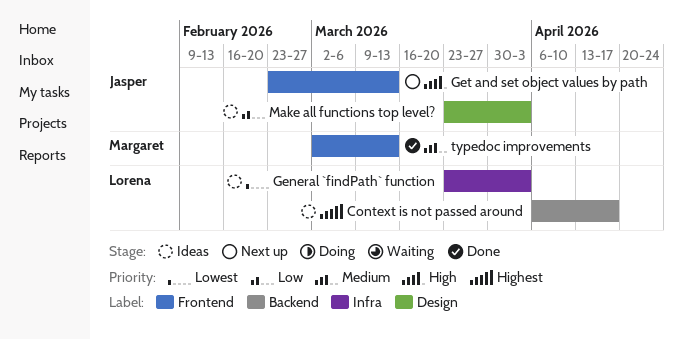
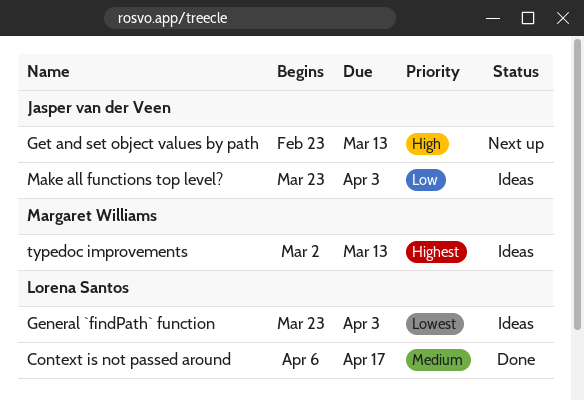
Context is not passed around, status: Ideas -> Done
Context is not passed around, priority: Highest -> Medium
typedoc improvements, status: Done -> Ideas
typedoc improvements, priority: Medium -> Highest

